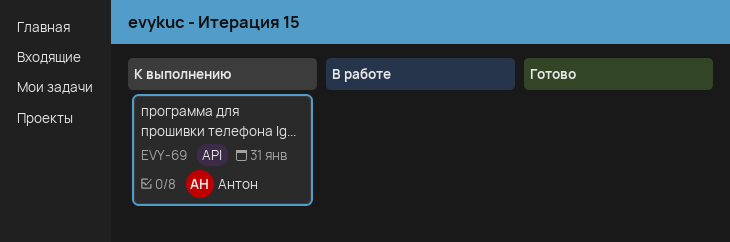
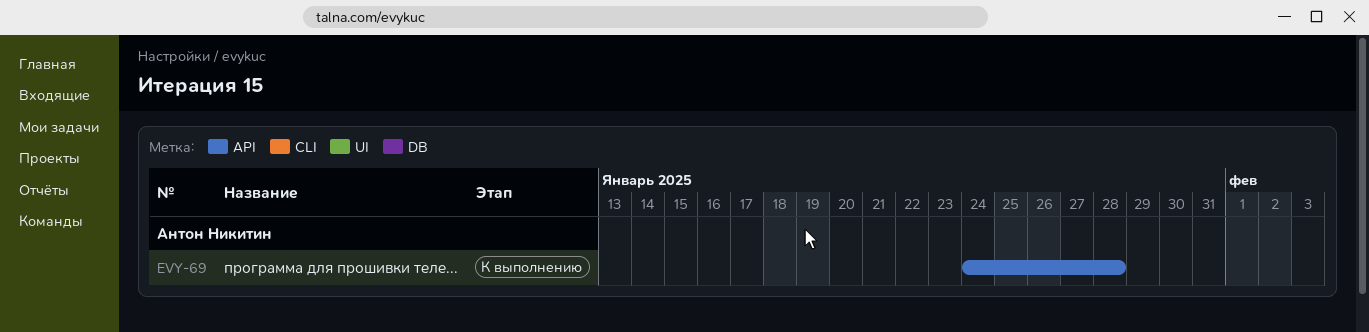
EVY-69, due: Jan 31 -> Jan 28

